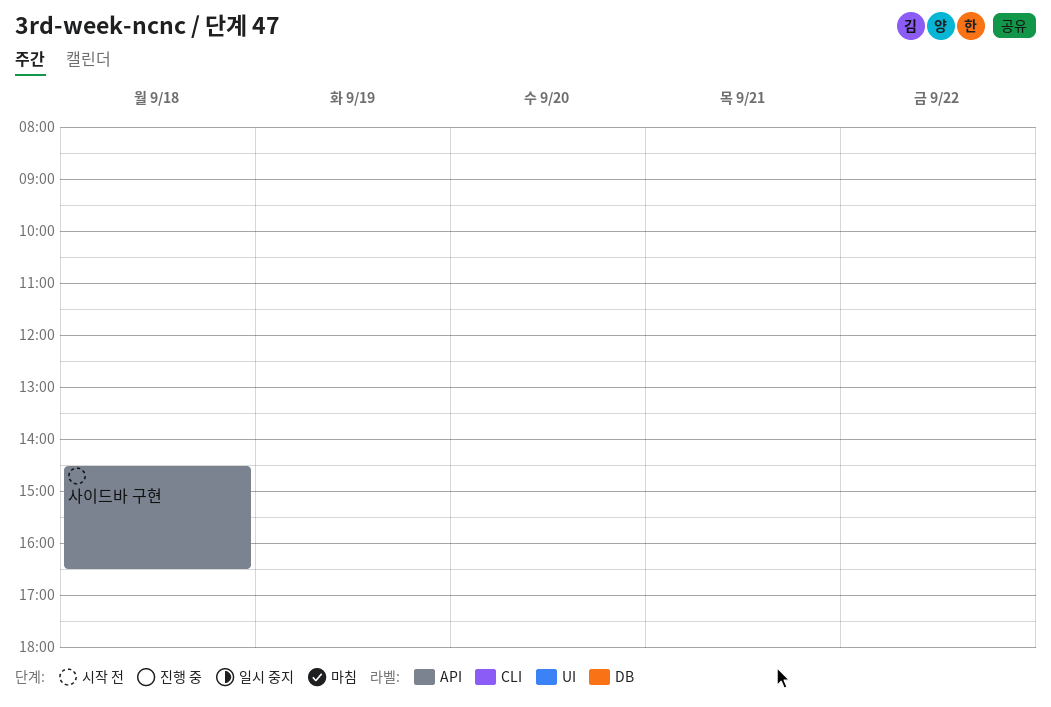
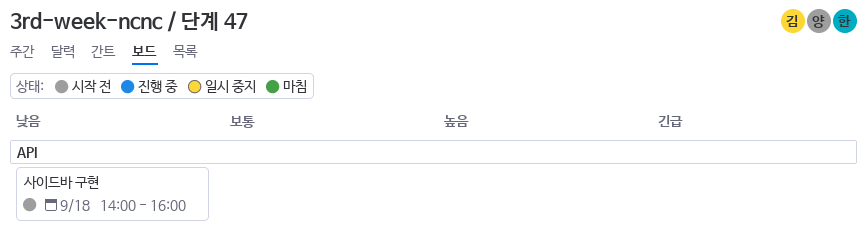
사이드바 구현, begins: 14:30 -> 14:00
사이드바 구현, ends: 16:30 -> 16:00

